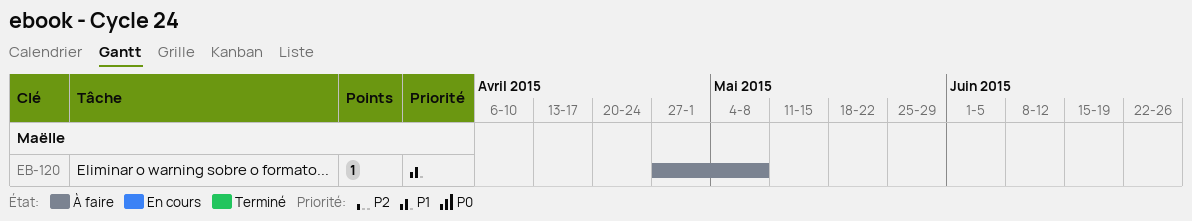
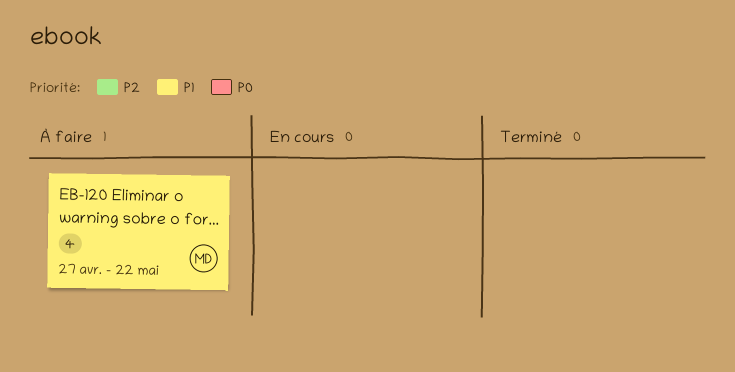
EB-120, estimate: 1 -> 4
EB-120, due: May 8 -> May 22

